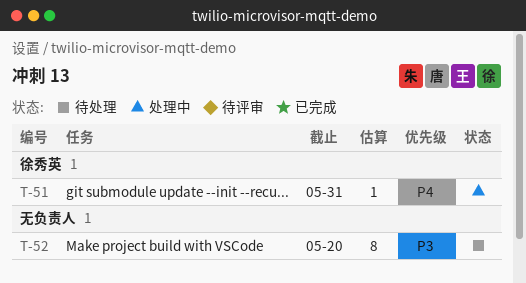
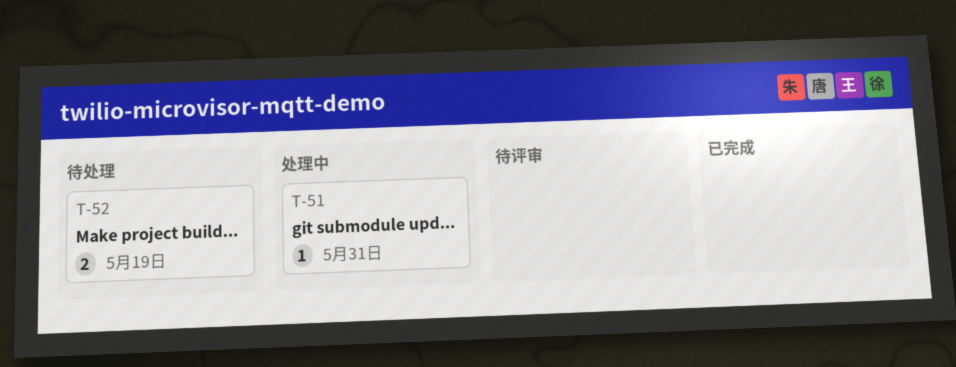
T-52, estimate: 8 -> 2
T-52, due: May 20 -> May 19

